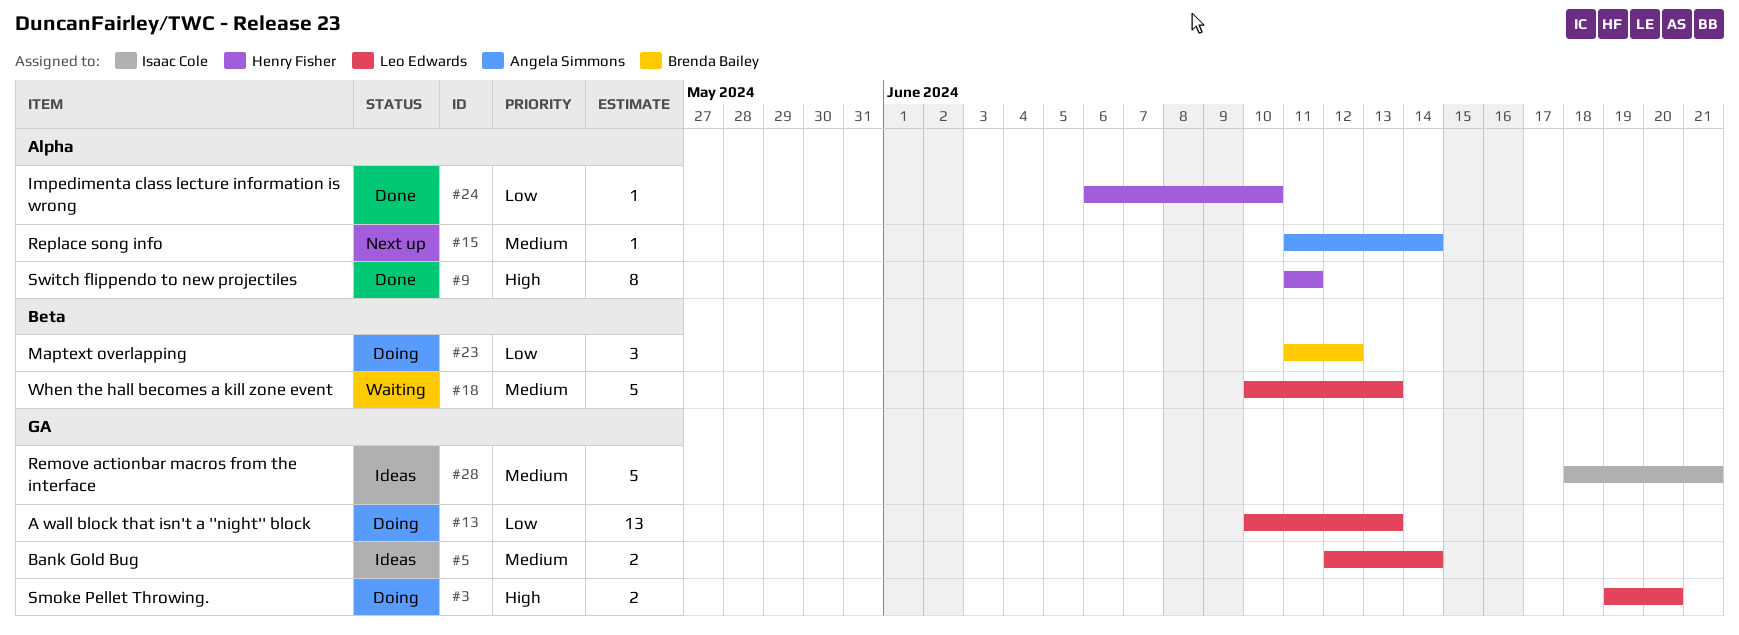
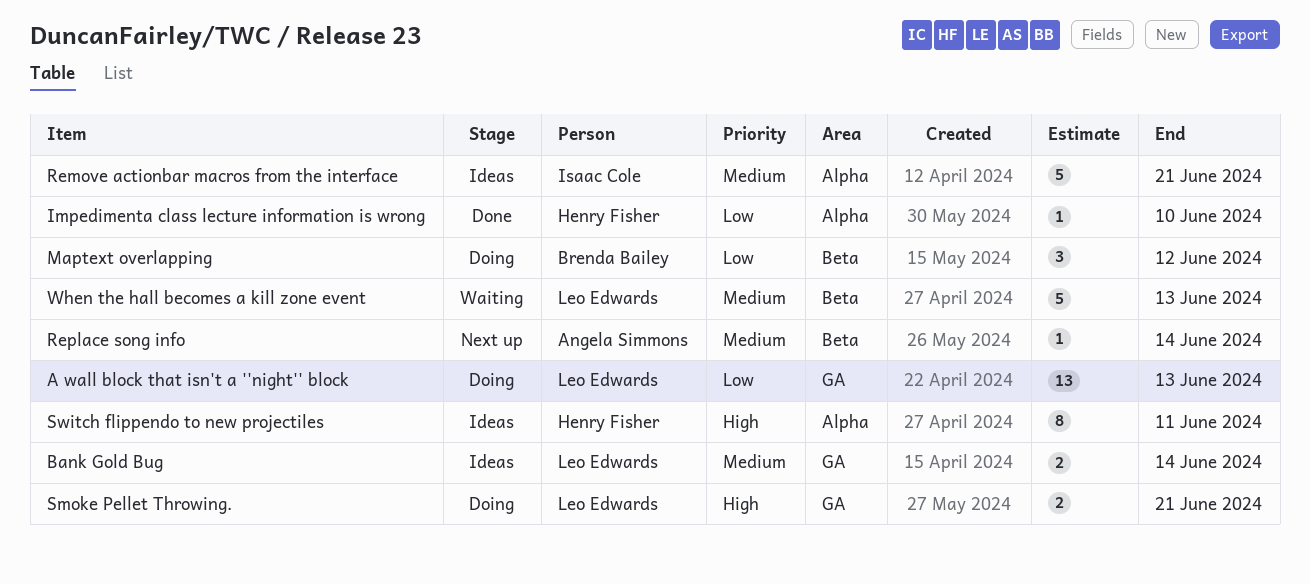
Remove actionbar macros from the interface, label: GA -> Alpha
Replace song info, label: Alpha -> Beta
Smoke Pellet Throwing., due: Jun 20 -> Jun 21
Switch flippendo to new projectiles, status: Done -> Ideas

